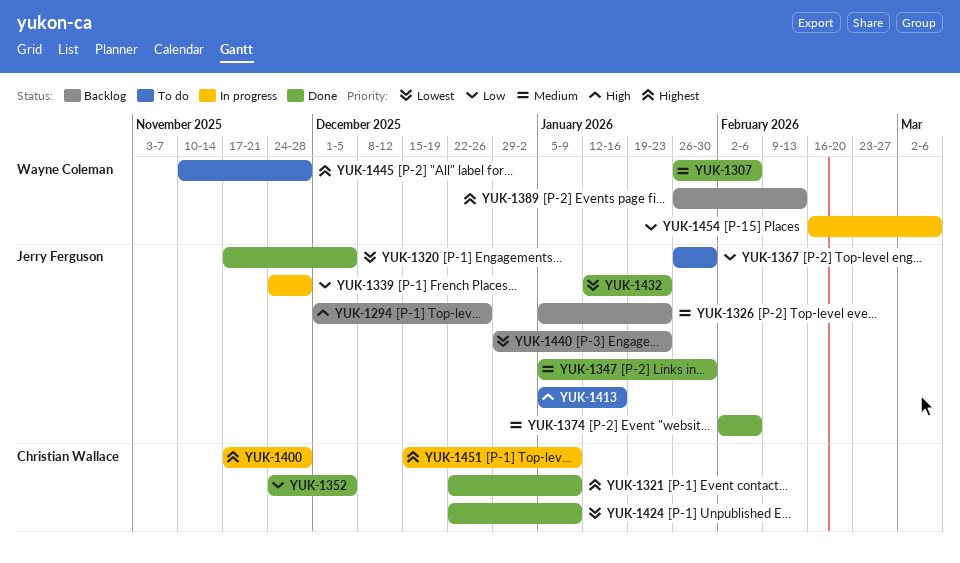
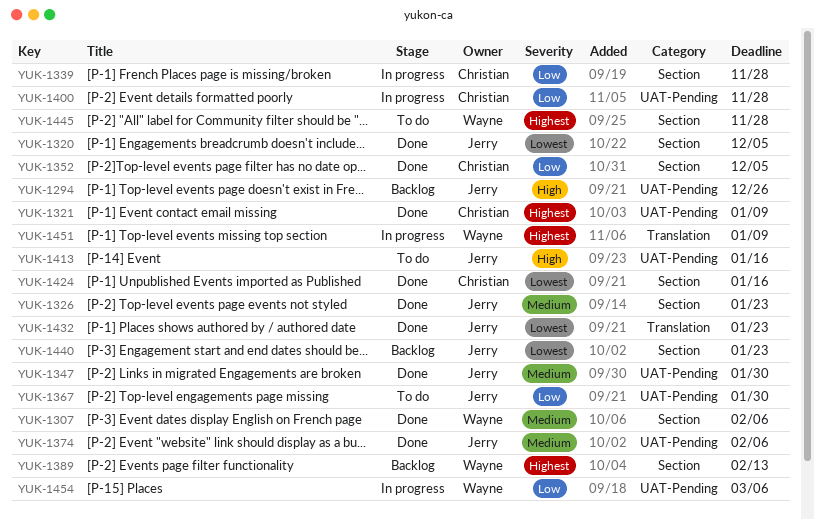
YUK-1326, status: Backlog -> Done
YUK-1339, owner: Jerry Ferguson -> Christian Wallace
YUK-1400, priority: Highest -> Low
YUK-1424, due: Jan 9 -> Jan 16
YUK-1451, owner: Christian Wallace -> Wayne Coleman

